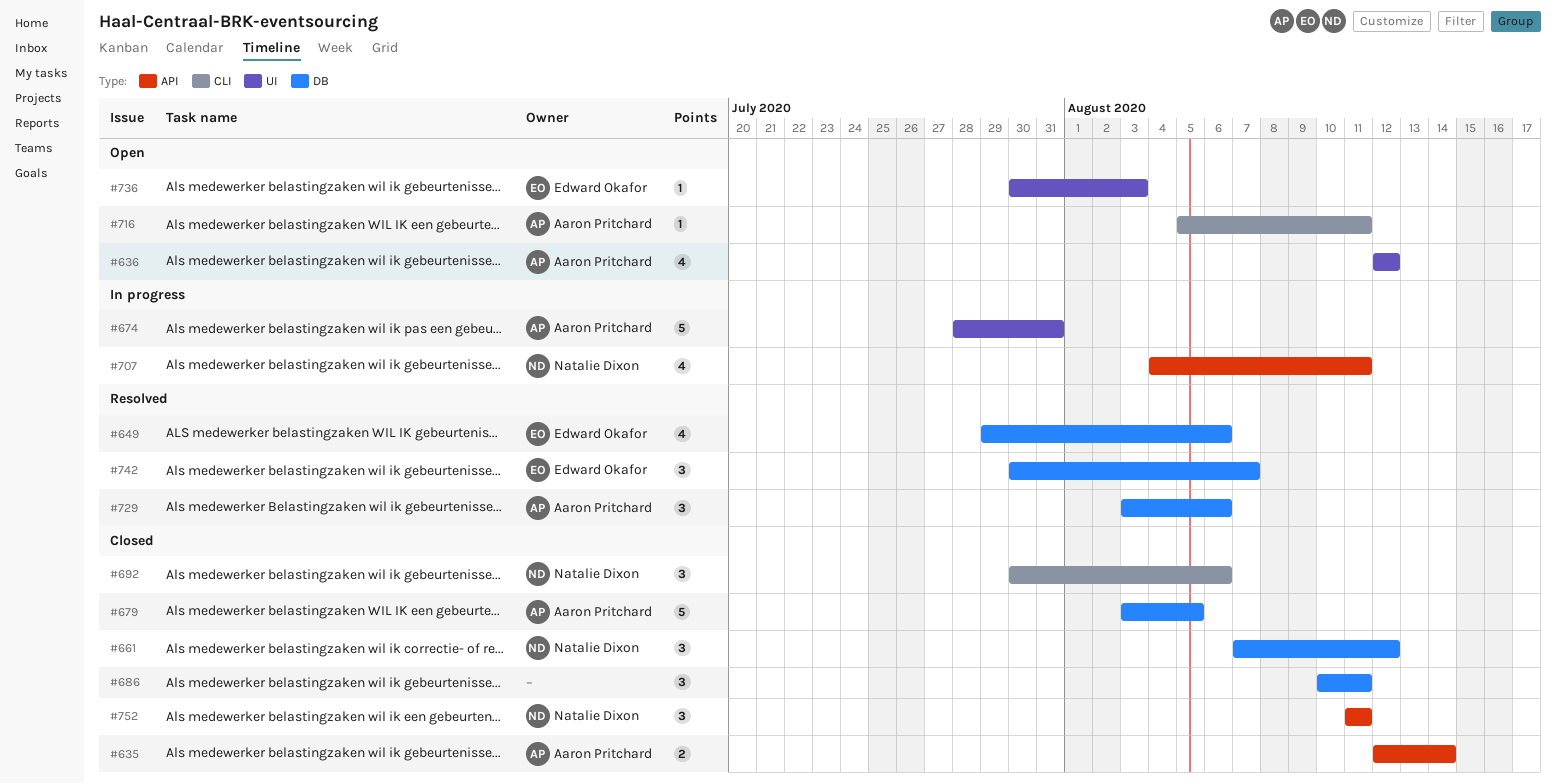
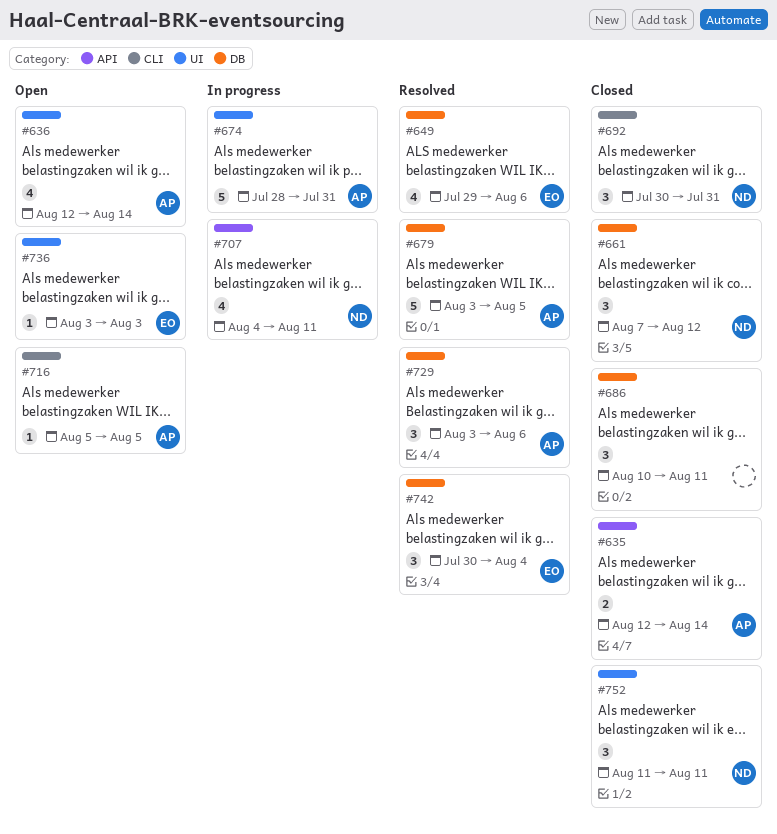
#636, due: Aug 12 -> Aug 14
#679, status: Closed -> Resolved
#692, due: Aug 6 -> Jul 31
#716, due: Aug 11 -> Aug 5
#736, start: Jul 30 -> Aug 3
#742, due: Aug 7 -> Aug 4
#752, label: API -> UI

